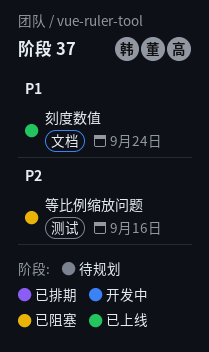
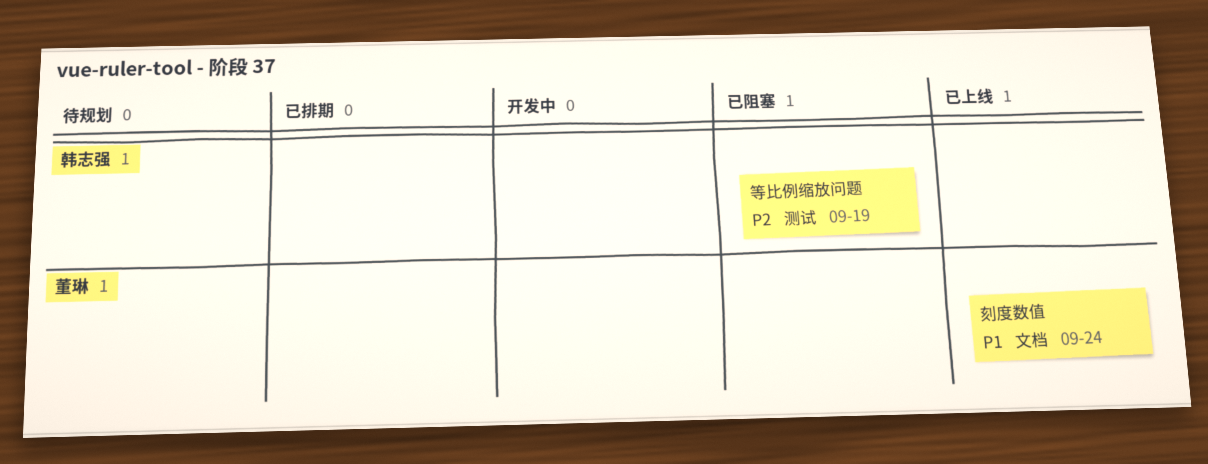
等比例缩放问题, due: Sep 16 -> Sep 19

